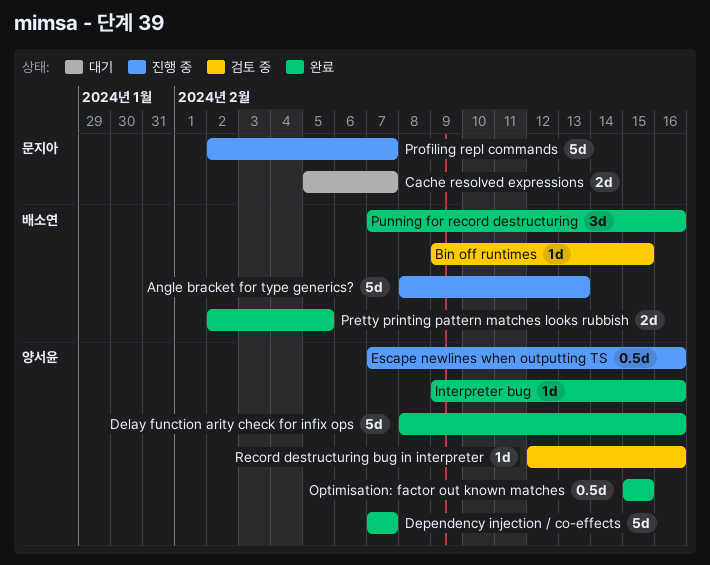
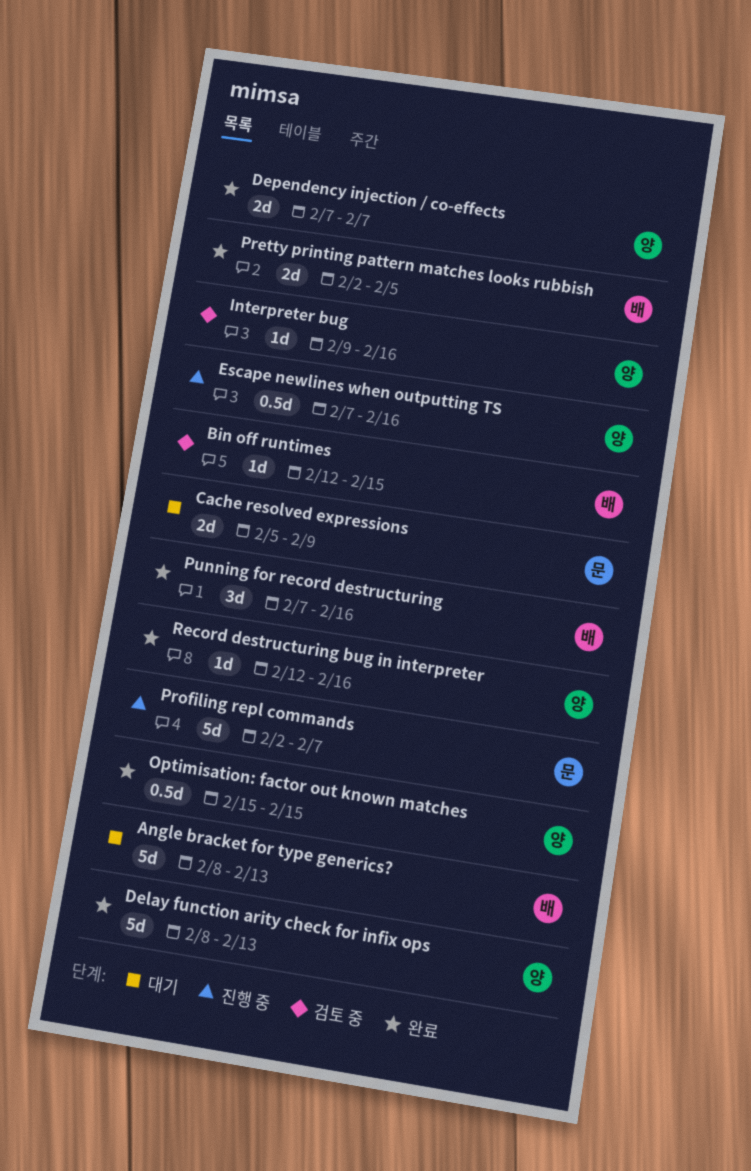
Angle bracket for type generics?, status: 진행 중 -> 대기
Bin off runtimes, start: Feb 9 -> Feb 12
Cache resolved expressions, due: Feb 7 -> Feb 9
Delay function arity check for infix ops, due: Feb 16 -> Feb 13
Dependency injection / co-effects, estimate: 5d -> 2d
Interpreter bug, status: 완료 -> 검토 중
Record destructuring bug in interpreter, status: 검토 중 -> 완료

